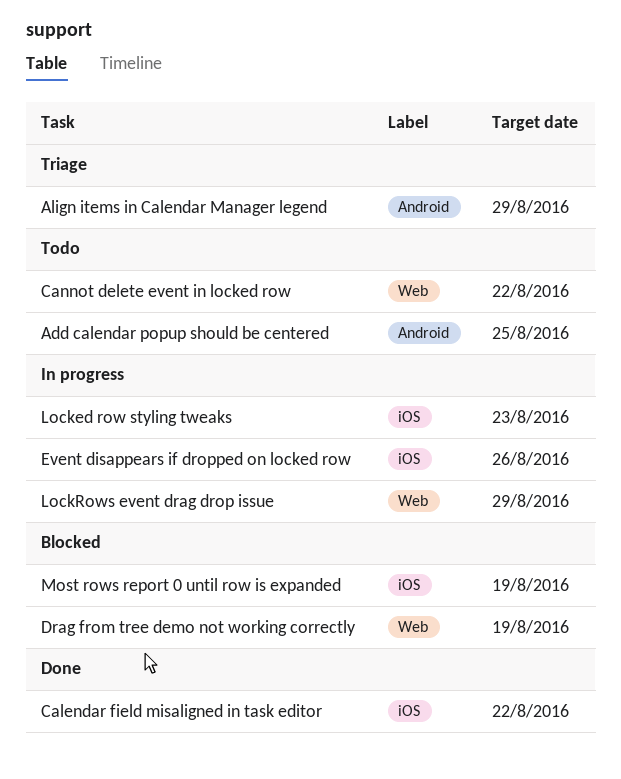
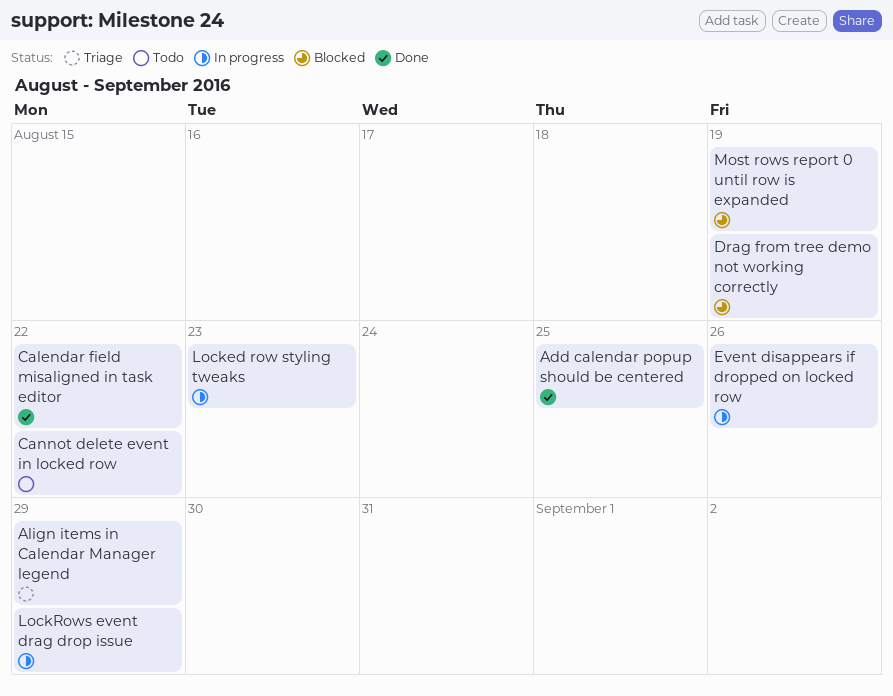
Add calendar popup should be centered, status: Todo -> Done

